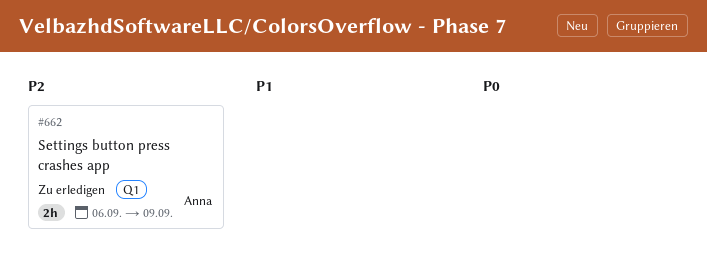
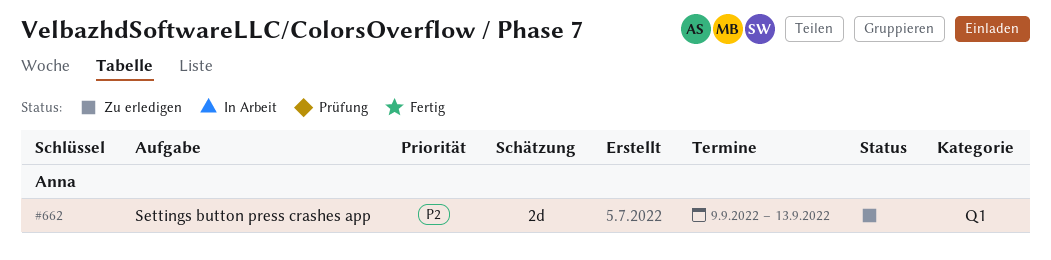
#662, estimate: 2h -> 2d
#662, start: Sep 6 -> Sep 9
#662, due: Sep 9 -> Sep 13

